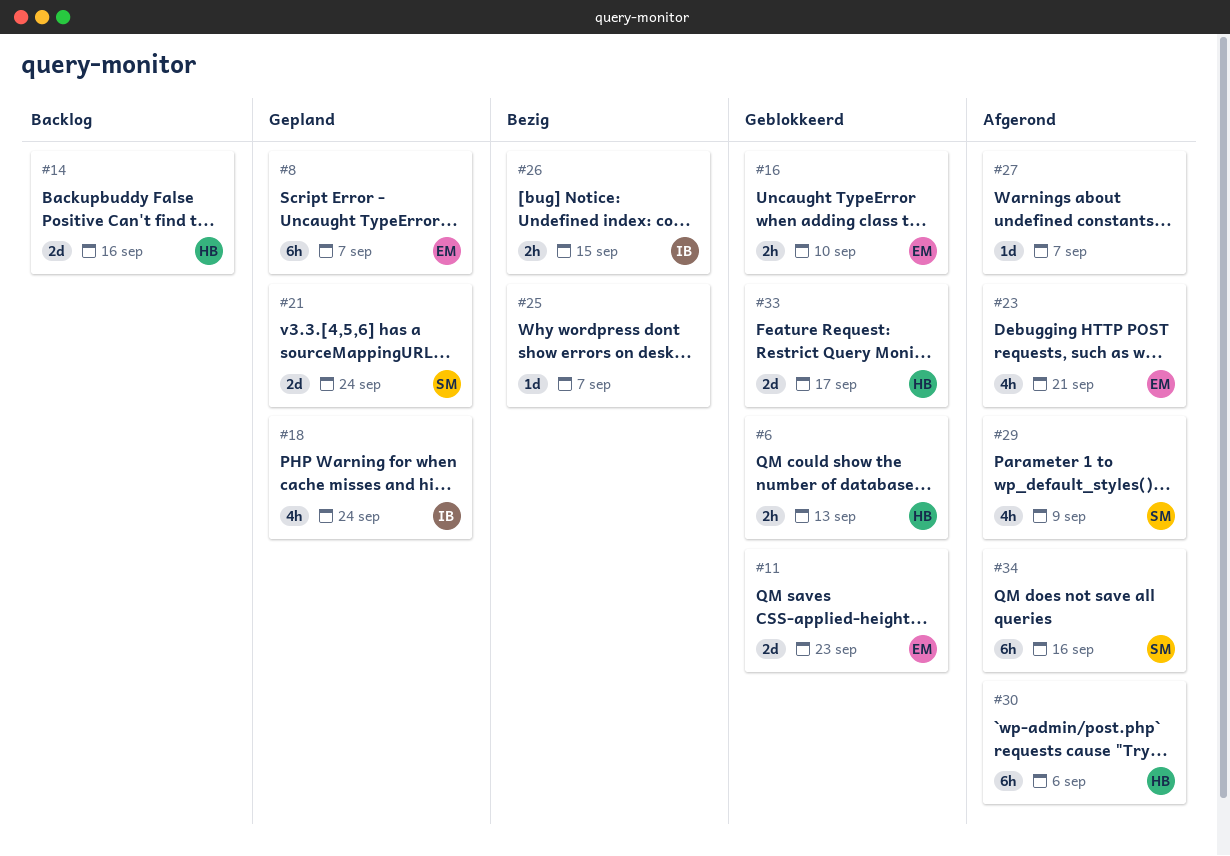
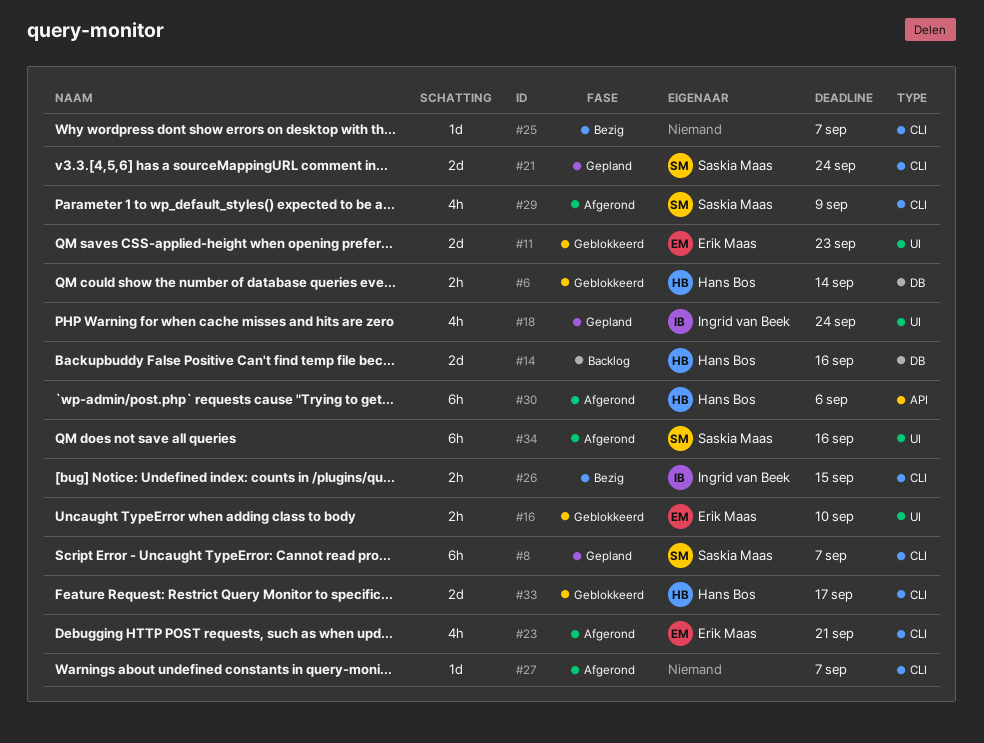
#6, due: Sep 13 -> Sep 14
#8, owner: Erik Maas -> Saskia Maas

